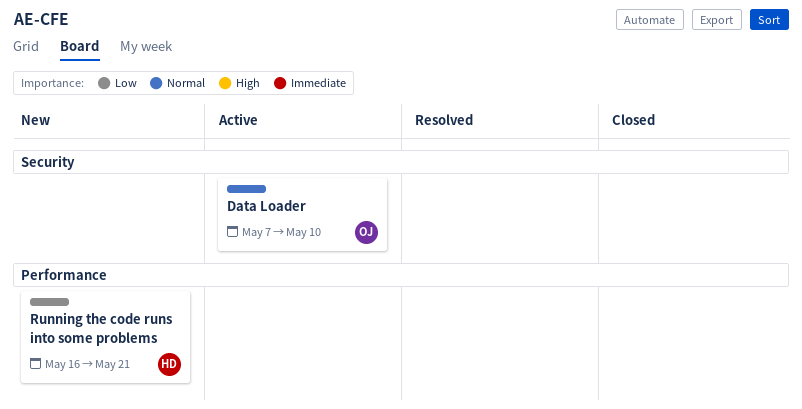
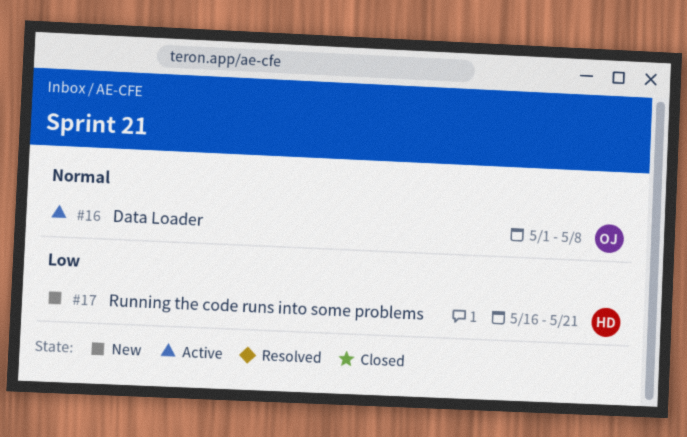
Data Loader, start: May 7 -> May 1
Data Loader, due: May 10 -> May 8

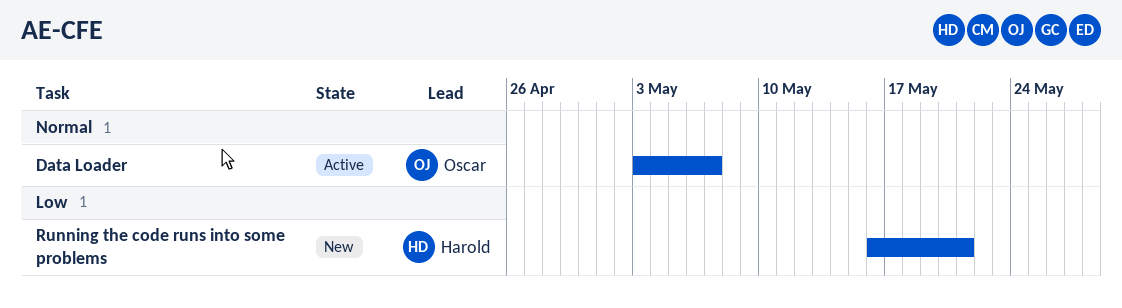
Data Loader, start: May 1 -> May 3
Data Loader, due: May 8 -> May 7

